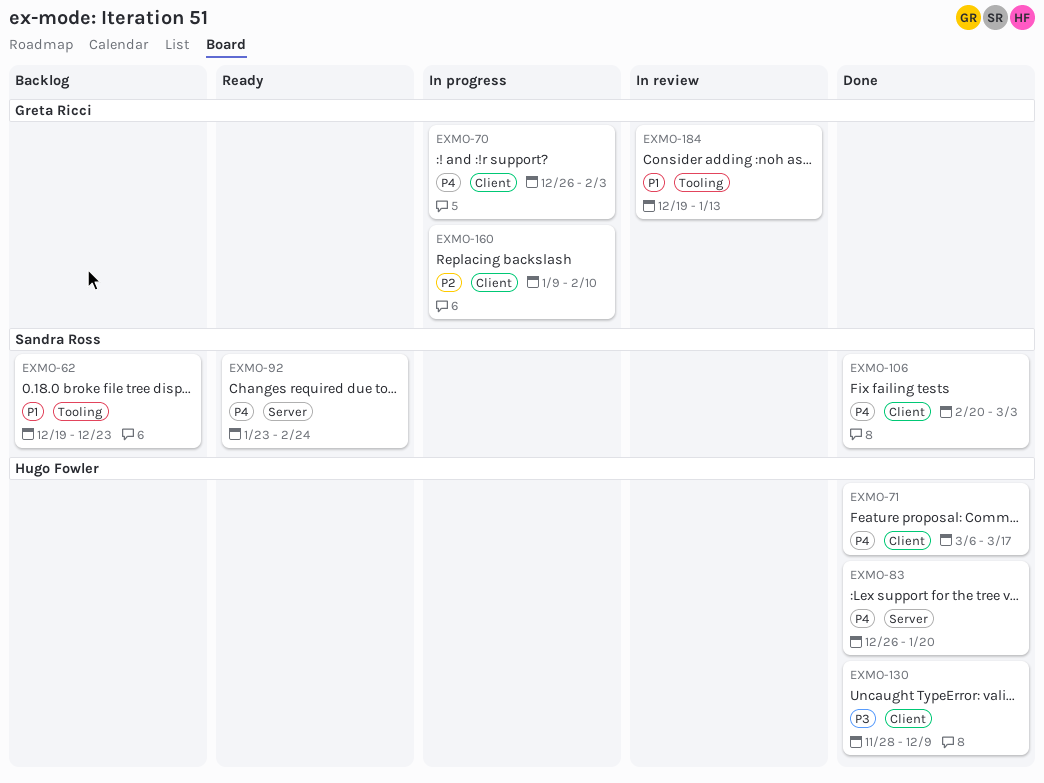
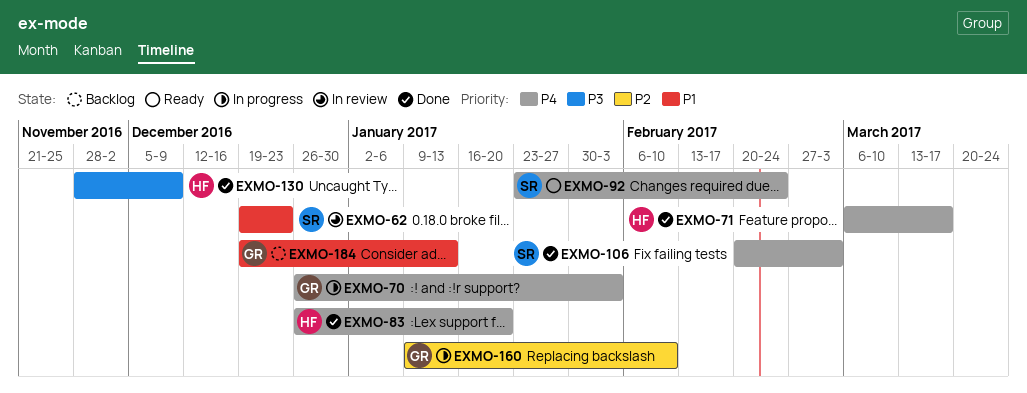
EXMO-62, status: Backlog -> In review
EXMO-184, status: In review -> Backlog

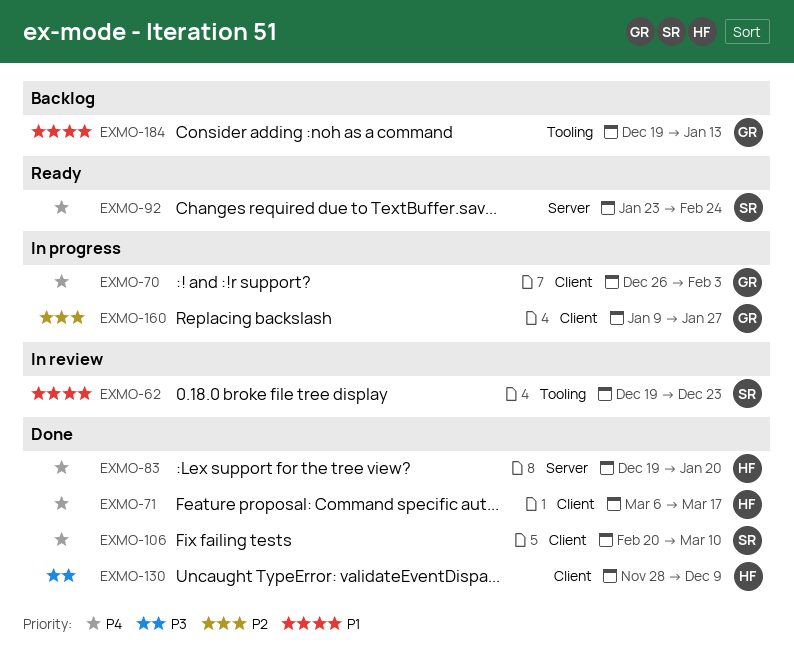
EXMO-83, start: Dec 26 -> Dec 19
EXMO-106, due: Mar 3 -> Mar 10
EXMO-160, due: Feb 10 -> Jan 27

